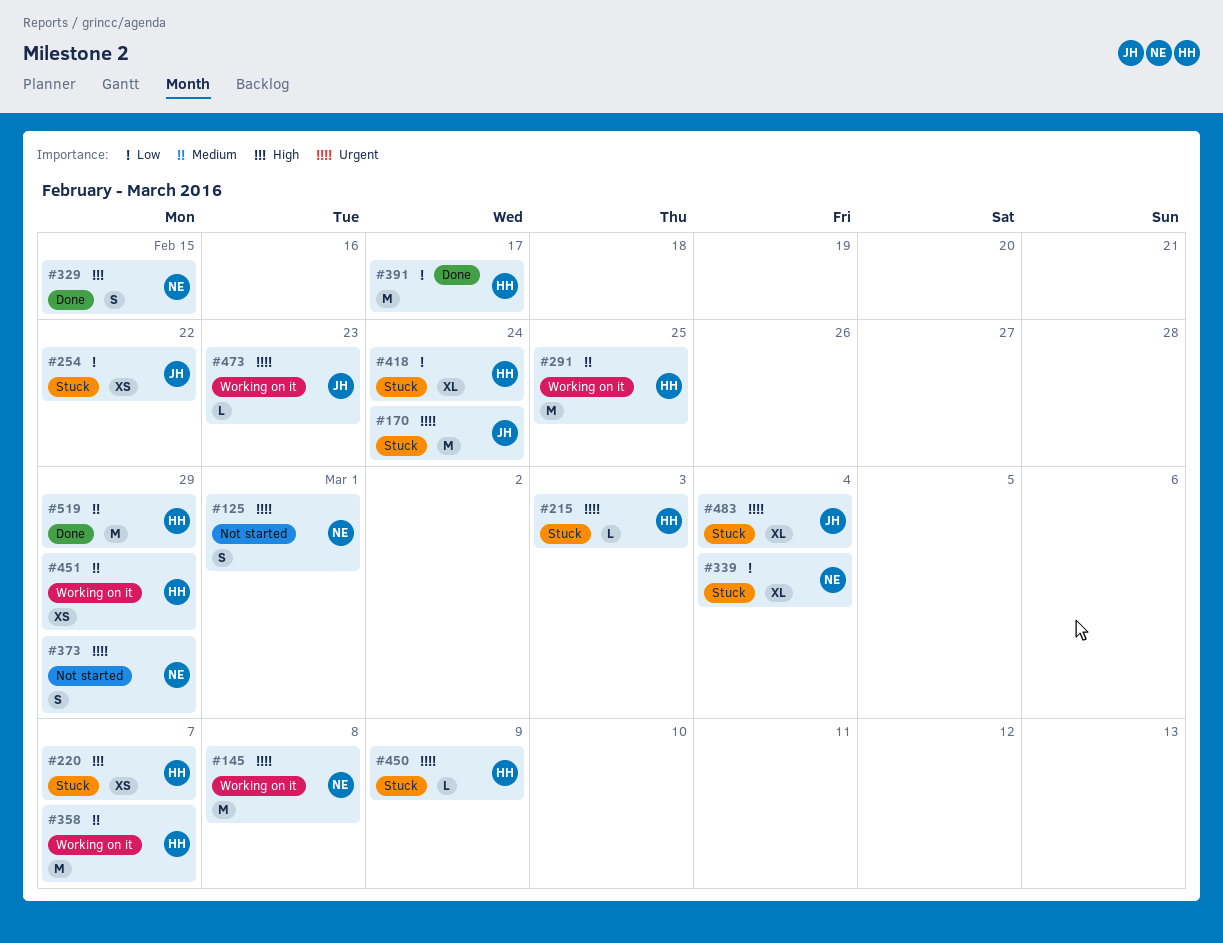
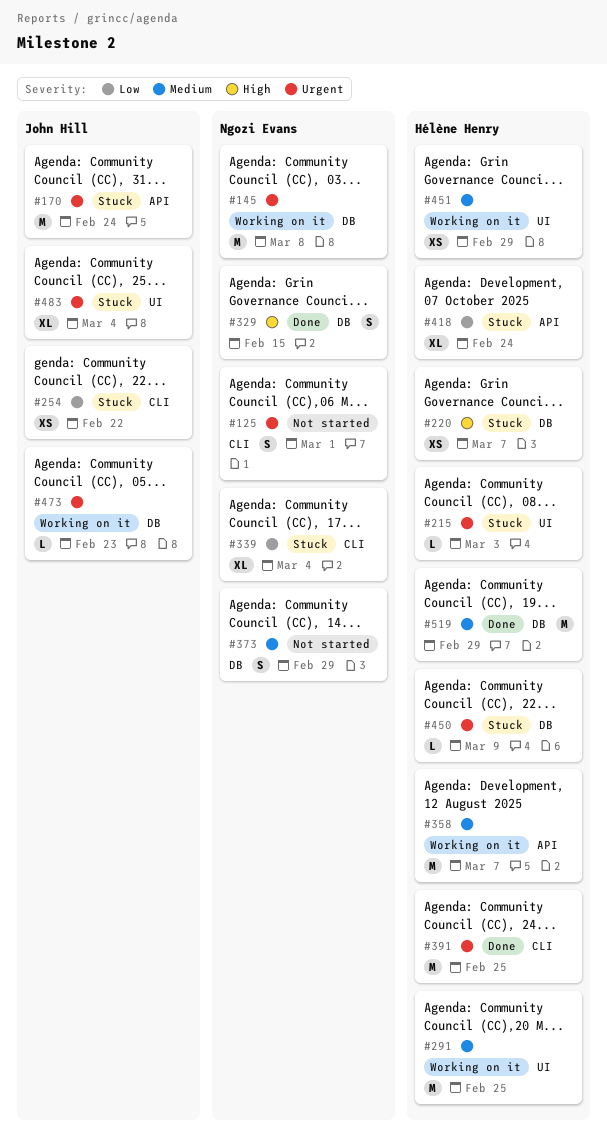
#373, priority: Urgent -> Medium
#391, priority: Low -> Urgent
#391, due: Feb 17 -> Feb 25

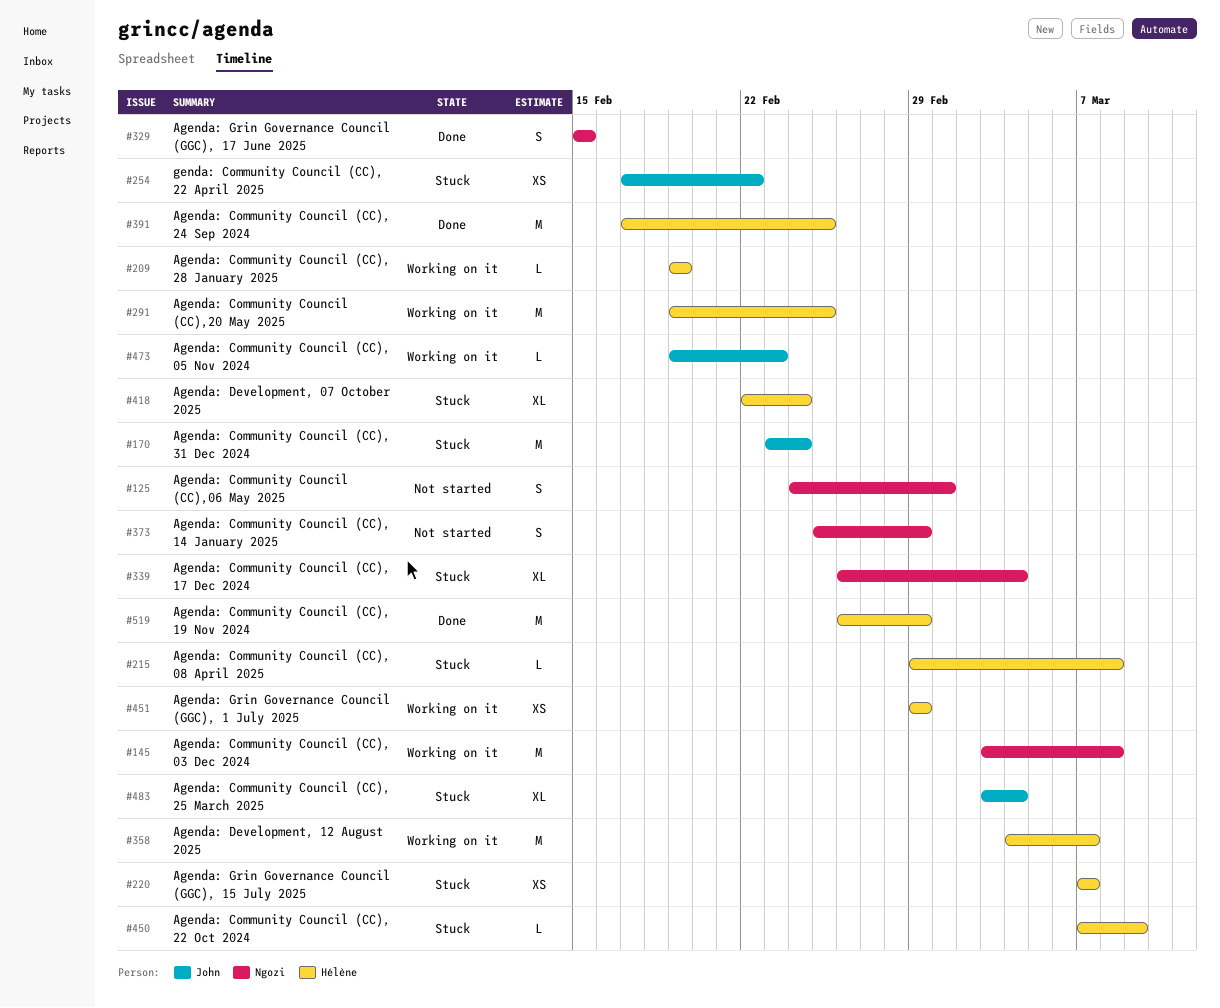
#209: none -> present
#215, due: Mar 3 -> Mar 8

